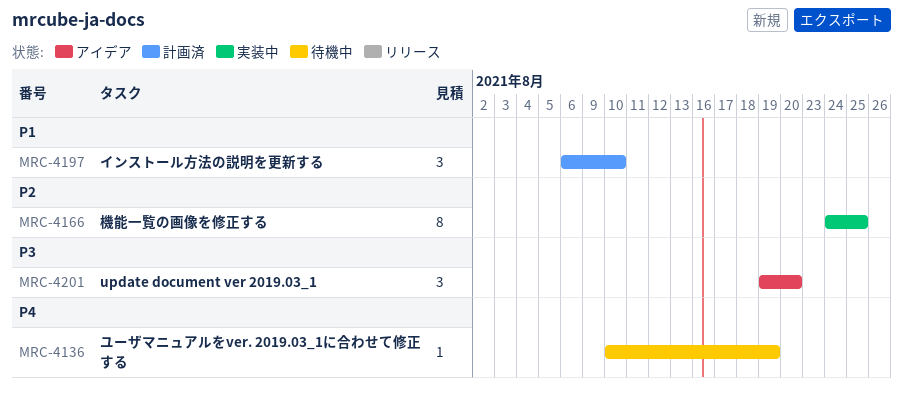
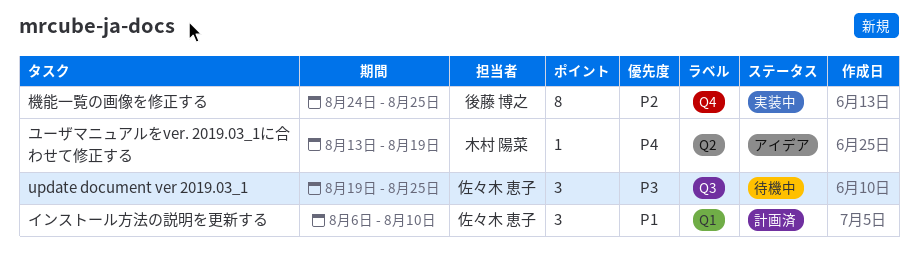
update document ver 2019.03_1, status: アイデア -> 待機中
update document ver 2019.03_1, due: Aug 20 -> Aug 25
ユーザマニュアルをver. 2019.03_1に合わせて修正する, status: 待機中 -> アイデア
ユーザマニュアルをver. 2019.03_1に合わせて修正する, start: Aug 10 -> Aug 13

